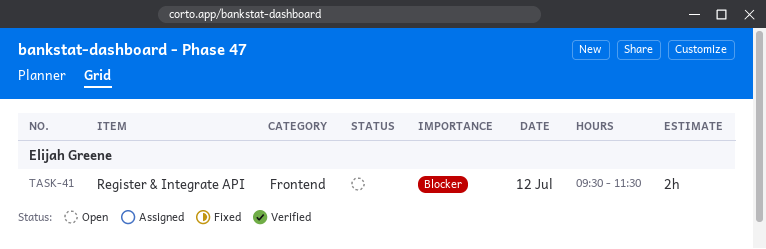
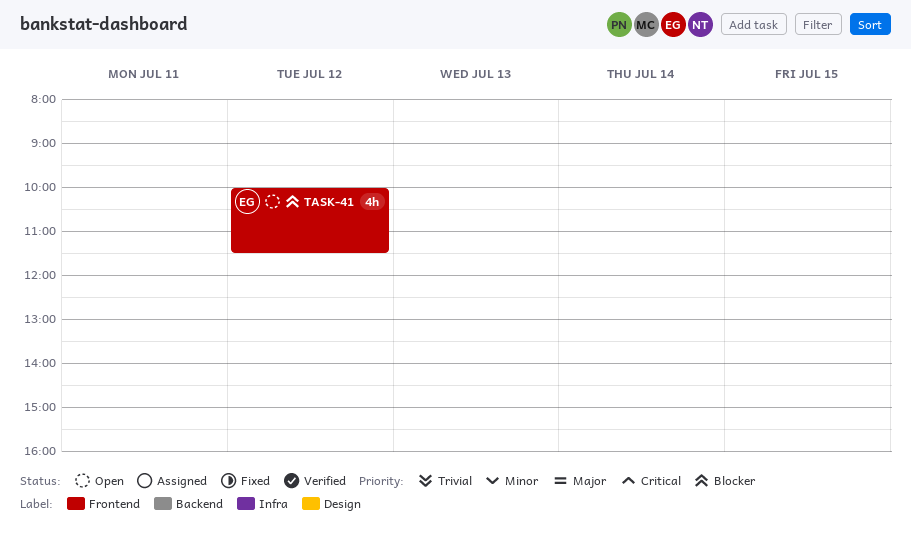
TASK-41, estimate: 2h -> 4h
TASK-41, begins: 09:30 -> 10:00

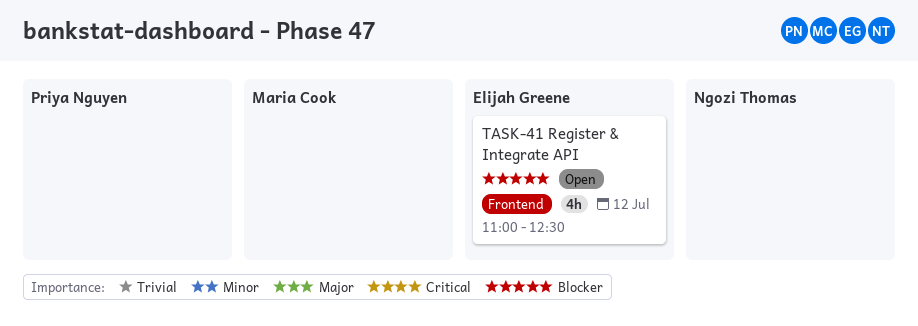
TASK-41, begins: 10:00 -> 11:00
TASK-41, ends: 11:30 -> 12:30

